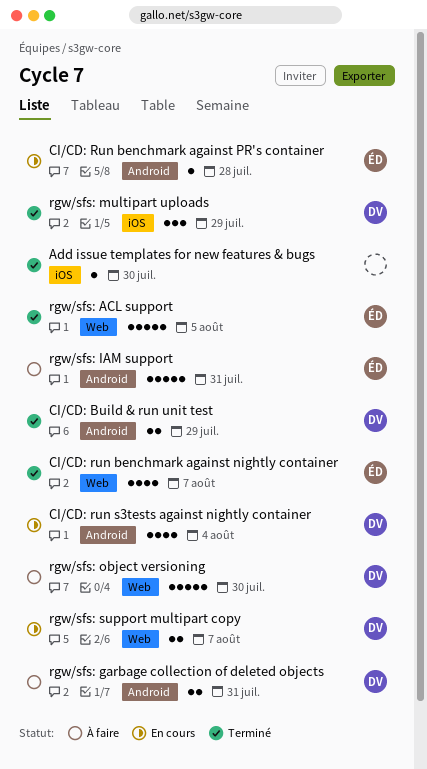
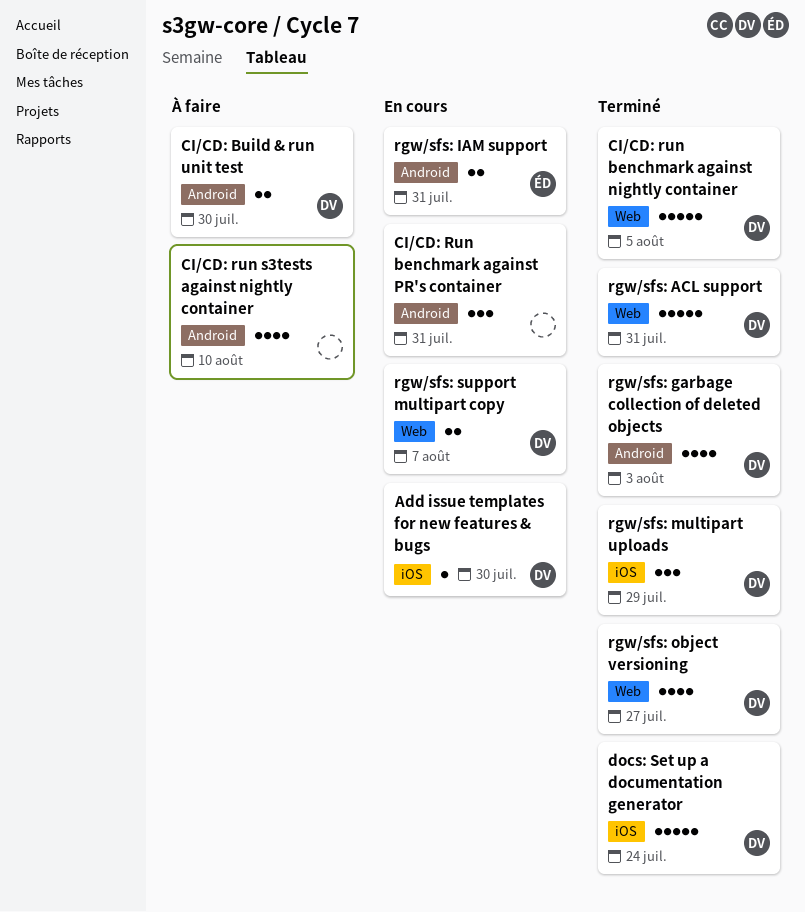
Add issue templates for new features & bugs, status: Terminé -> En cours
Add issue templates for new features & bugs, owner: none -> DV
CI/CD: Build & run unit test, status: Terminé -> À faire
CI/CD: Build & run unit test, due: Jul 29 -> Jul 30
CI/CD: run benchmark against nightly container, owner: ÉD -> DV
CI/CD: run benchmark against nightly container, estimate: 4 -> 5
CI/CD: run benchmark against nightly container, due: Aug 7 -> Aug 5
CI/CD: Run benchmark against PR's container, owner: ÉD -> none
CI/CD: Run benchmark against PR's container, estimate: 1 -> 3
CI/CD: Run benchmark against PR's container, due: Jul 28 -> Jul 31
CI/CD: run s3tests against nightly container, status: En cours -> À faire
CI/CD: run s3tests against nightly container, owner: DV -> none
CI/CD: run s3tests against nightly container, due: Aug 4 -> Aug 10
docs: Set up a documentation generator: none -> present
rgw/sfs: ACL support, owner: ÉD -> DV
rgw/sfs: ACL support, due: Aug 5 -> Jul 31
rgw/sfs: garbage collection of deleted objects, status: À faire -> Terminé
rgw/sfs: garbage collection of deleted objects, estimate: 2 -> 4
rgw/sfs: garbage collection of deleted objects, due: Jul 31 -> Aug 3
rgw/sfs: IAM support, status: À faire -> En cours
rgw/sfs: IAM support, estimate: 5 -> 2
rgw/sfs: object versioning, status: À faire -> Terminé
rgw/sfs: object versioning, estimate: 5 -> 4
rgw/sfs: object versioning, due: Jul 30 -> Jul 27

